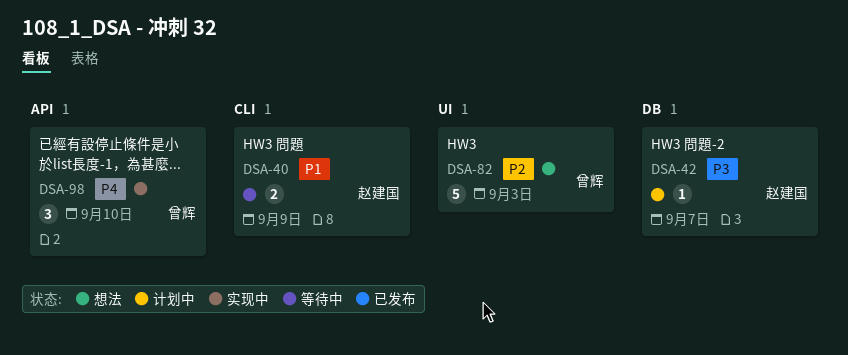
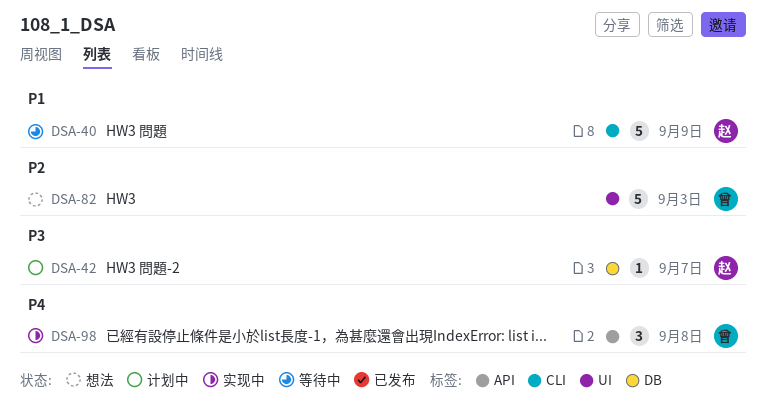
DSA-40, estimate: 2 -> 5
DSA-98, due: Sep 10 -> Sep 8

